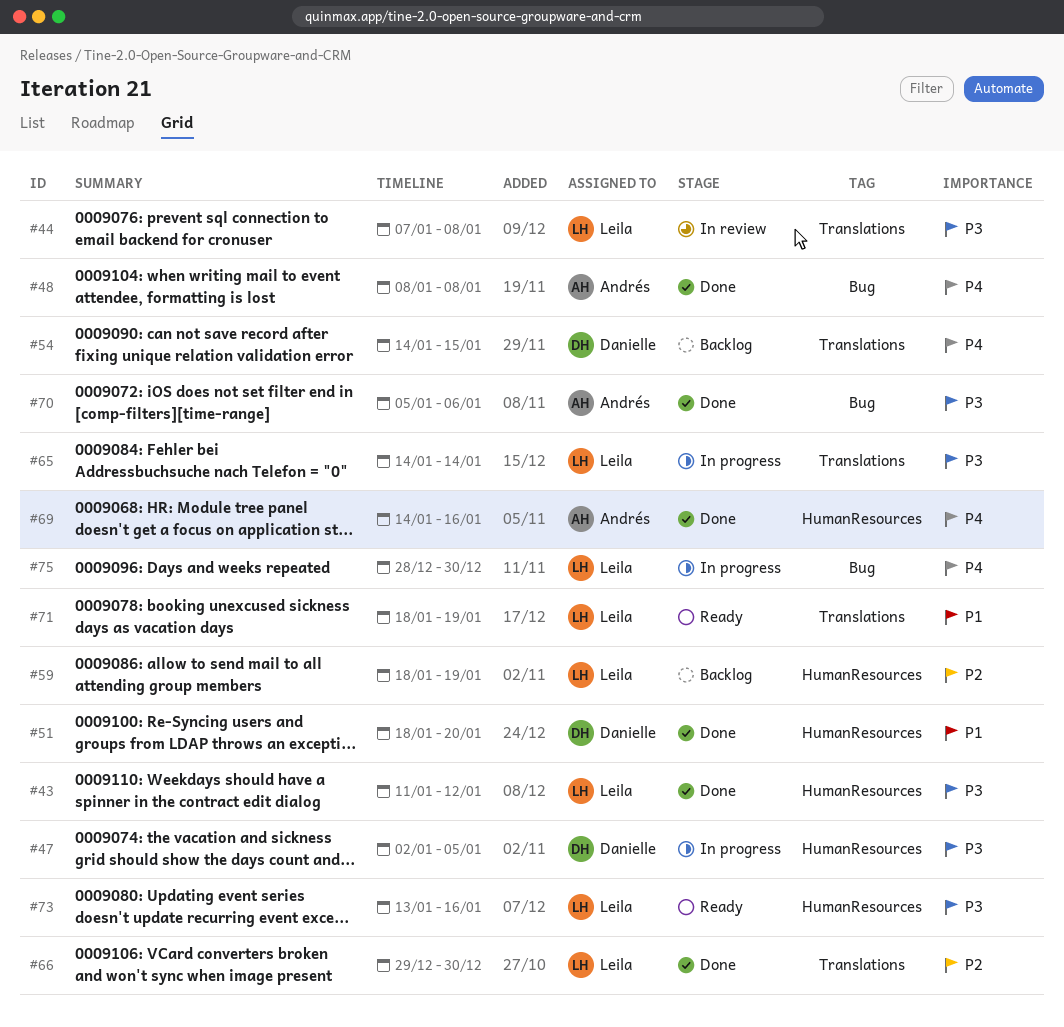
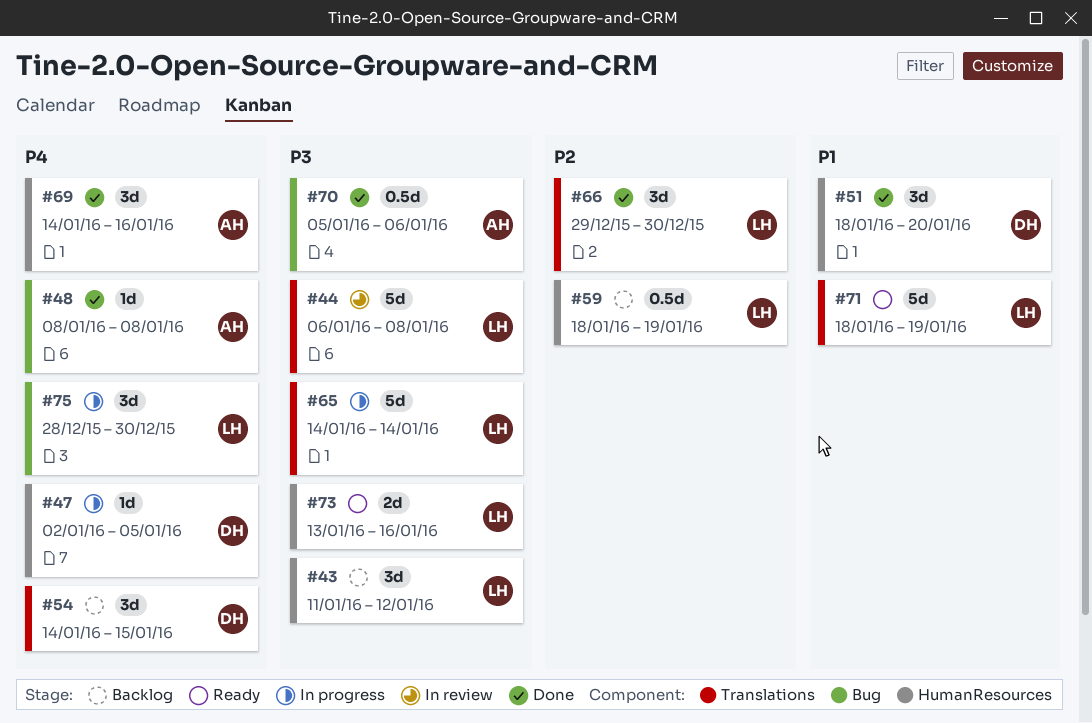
#43, status: Done -> Backlog
#44, start: Jan 7 -> Jan 6
#47, priority: P3 -> P4

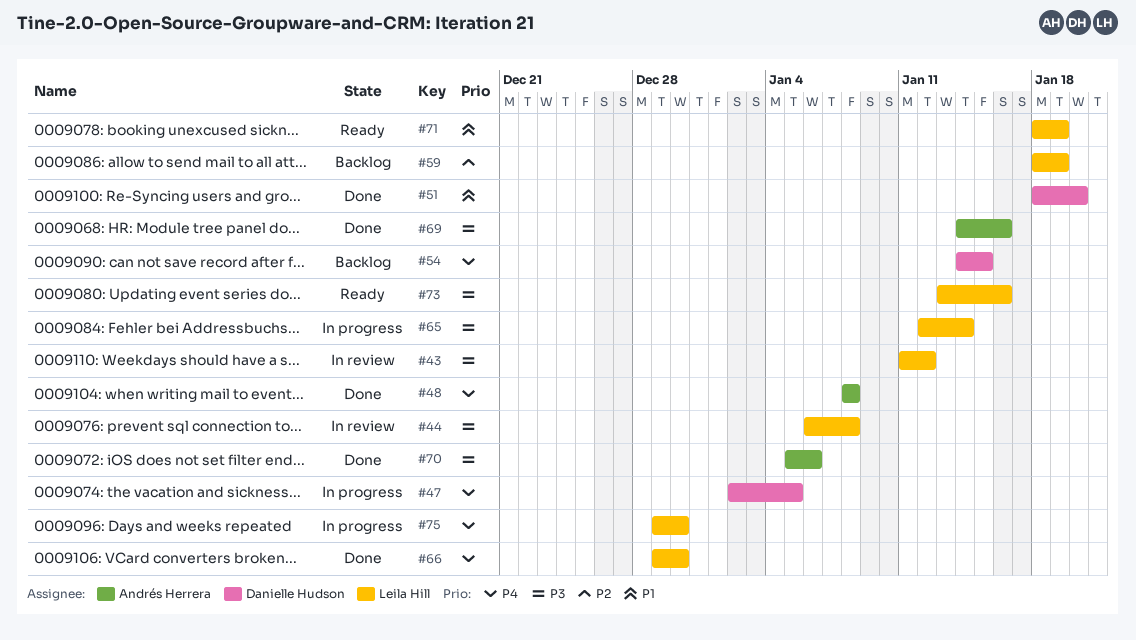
#43, status: Backlog -> In review
#65, start: Jan 14 -> Jan 12
#66, priority: P2 -> P4
#69, priority: P4 -> P3
#75, start: Dec 28 -> Dec 29

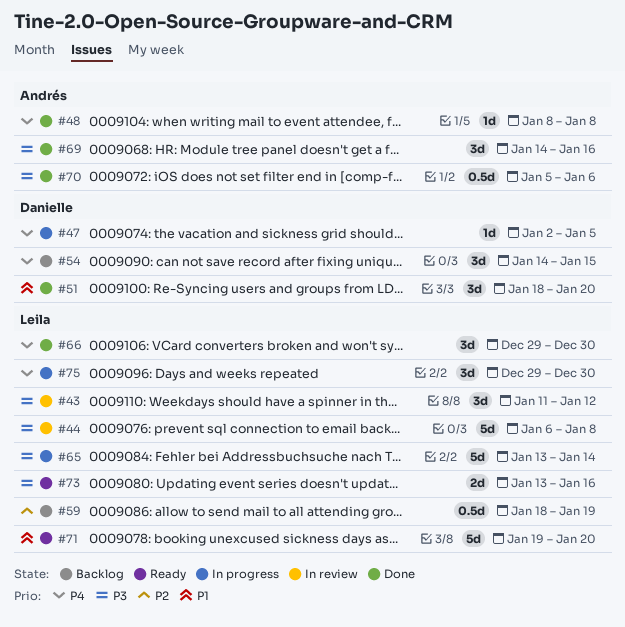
#65, start: Jan 12 -> Jan 13
#71, start: Jan 18 -> Jan 19
#71, due: Jan 19 -> Jan 20

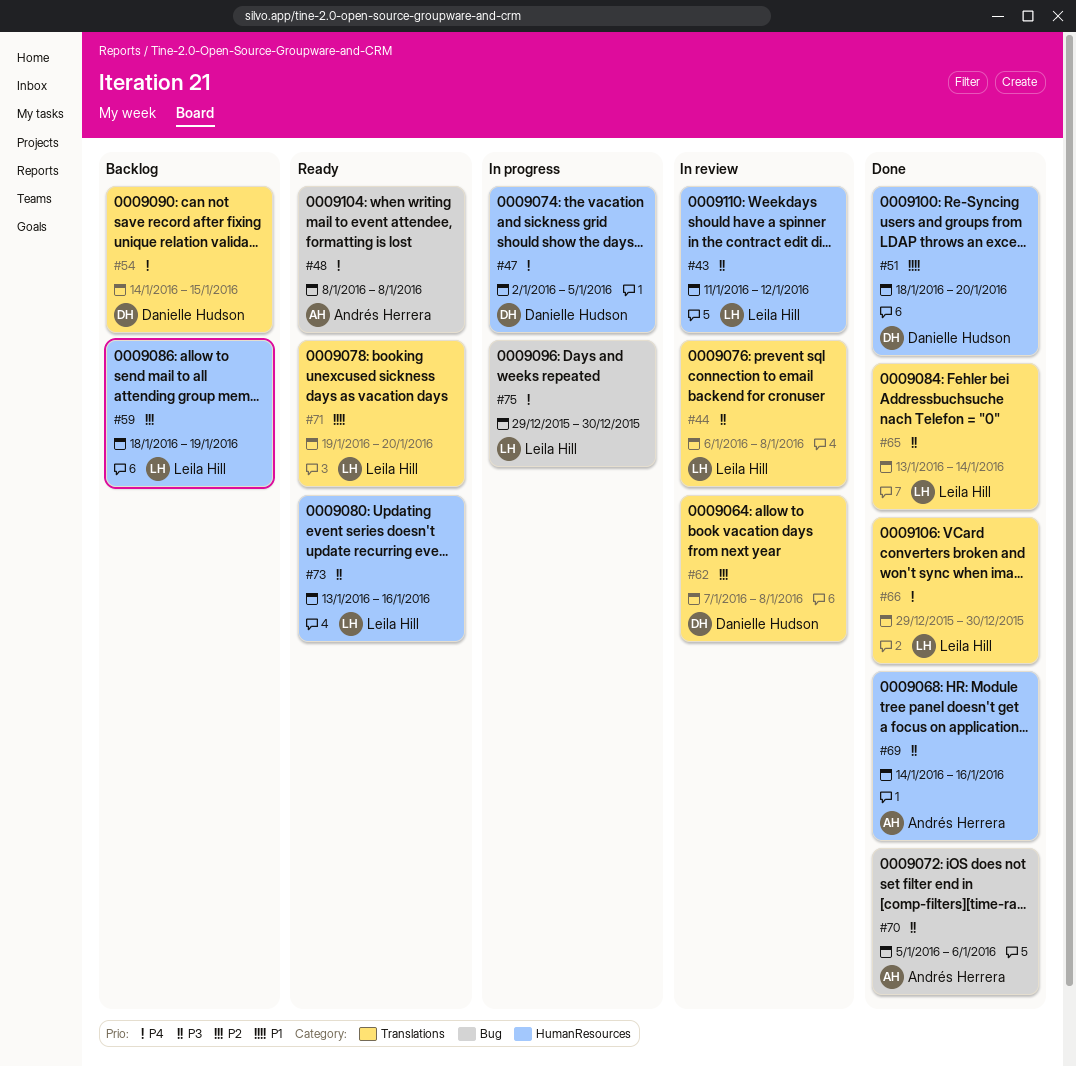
#48, status: Done -> Ready
#62: none -> present
#65, status: In progress -> Done

